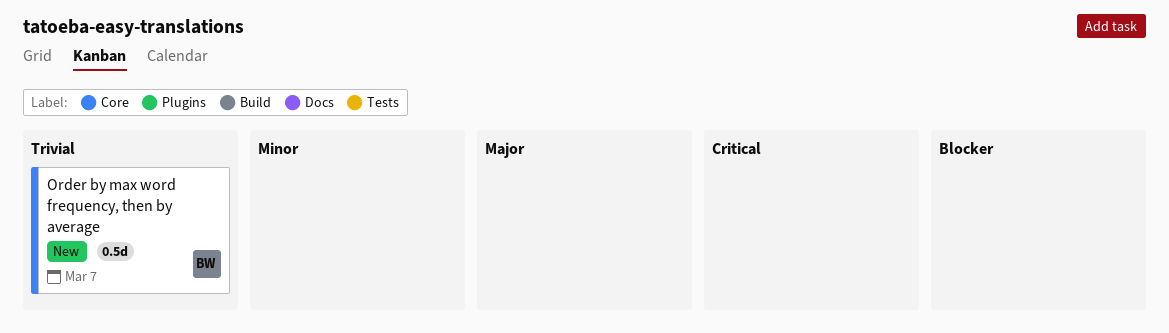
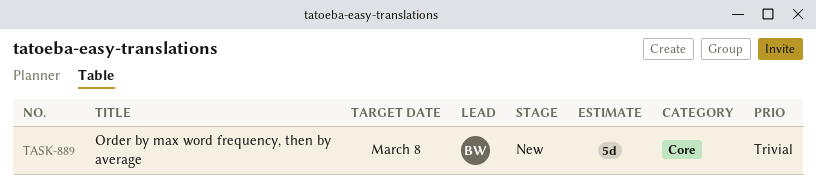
Order by max word frequency, then by average, estimate: 0.5d -> 5d
Order by max word frequency, then by average, due: Mar 7 -> Mar 8

